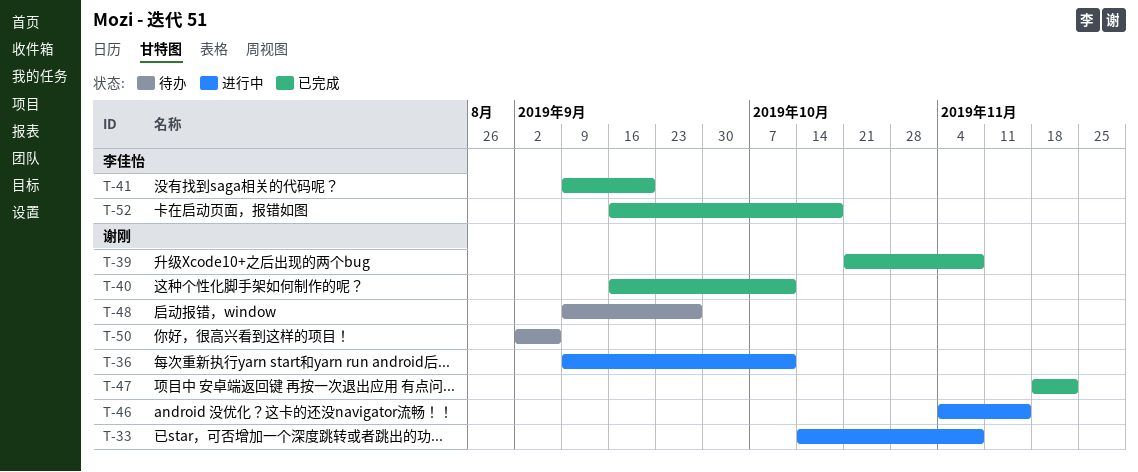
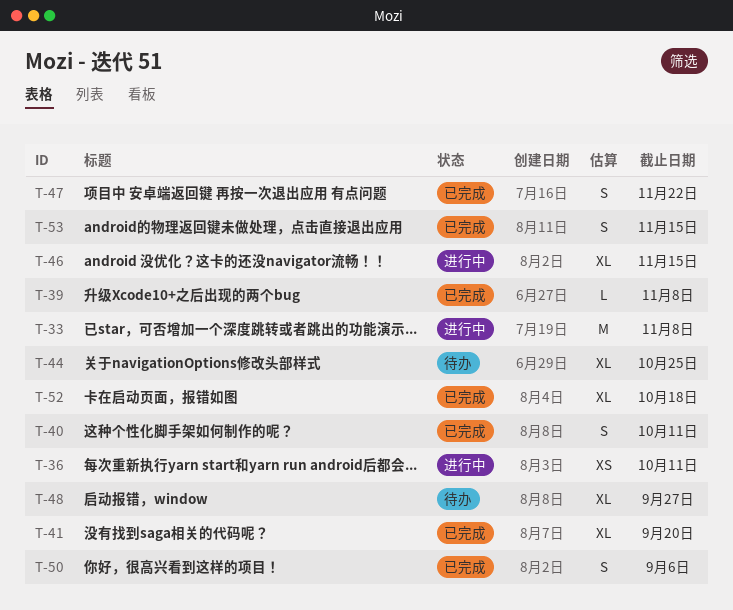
T-44: none -> present
T-50, status: 待办 -> 已完成
T-53: none -> present

